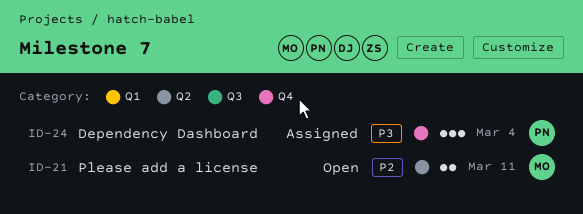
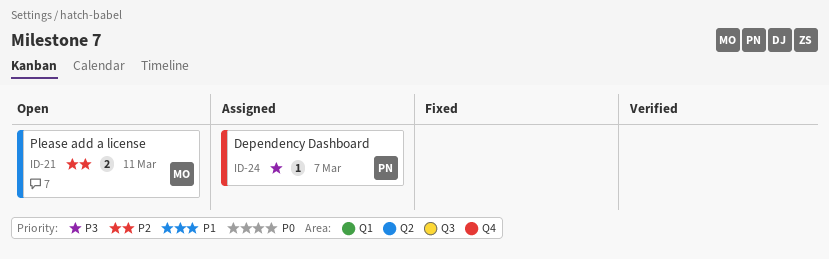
ID-24, estimate: 3 -> 1
ID-24, due: Mar 4 -> Mar 7

